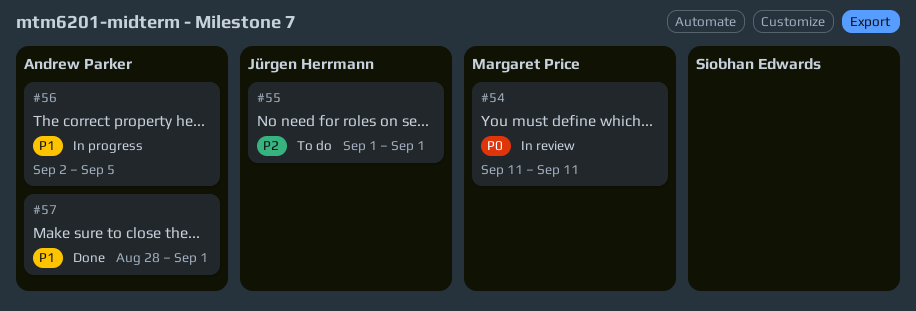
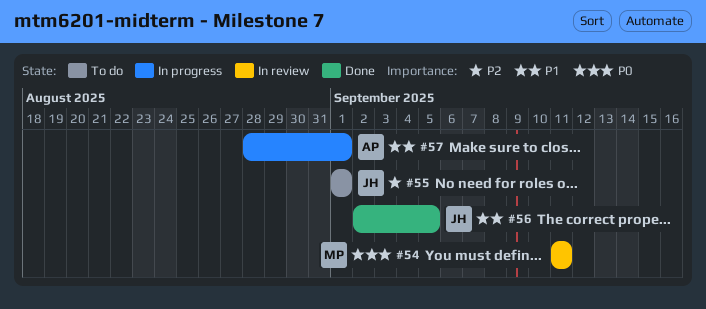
#56, status: In progress -> Done
#56, owner: Andrew Parker -> Jürgen Herrmann
#57, status: Done -> In progress

